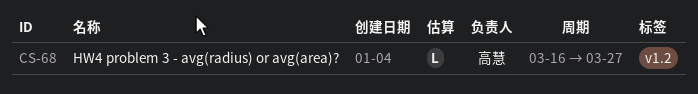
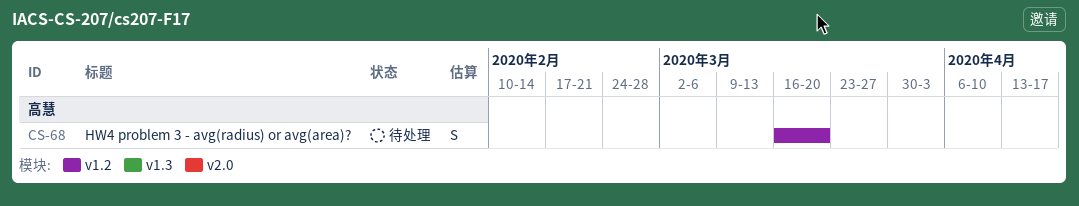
CS-68, estimate: L -> S
CS-68, due: Mar 27 -> Mar 20

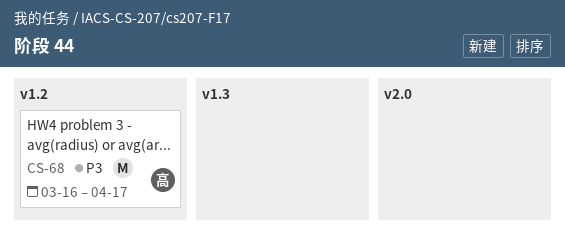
CS-68, estimate: S -> M
CS-68, due: Mar 20 -> Apr 17

